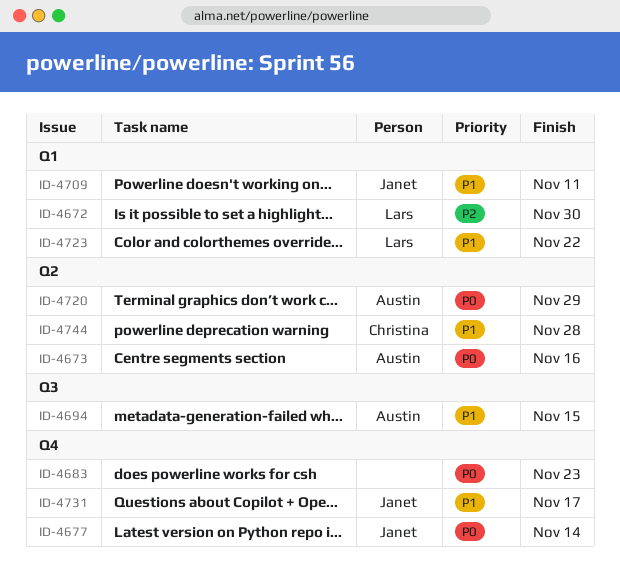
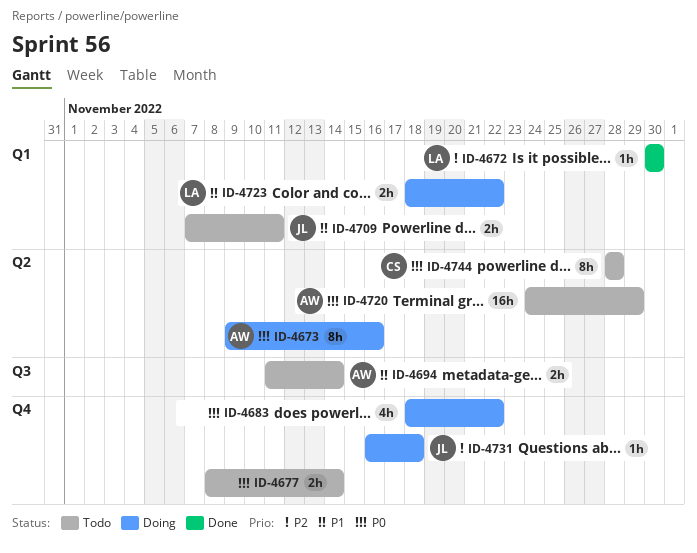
ID-4677, owner: Janet -> none
ID-4683, due: Nov 23 -> Nov 22
ID-4694, due: Nov 15 -> Nov 14
ID-4731, priority: P1 -> P2
ID-4731, due: Nov 17 -> Nov 18
ID-4744, priority: P1 -> P0

